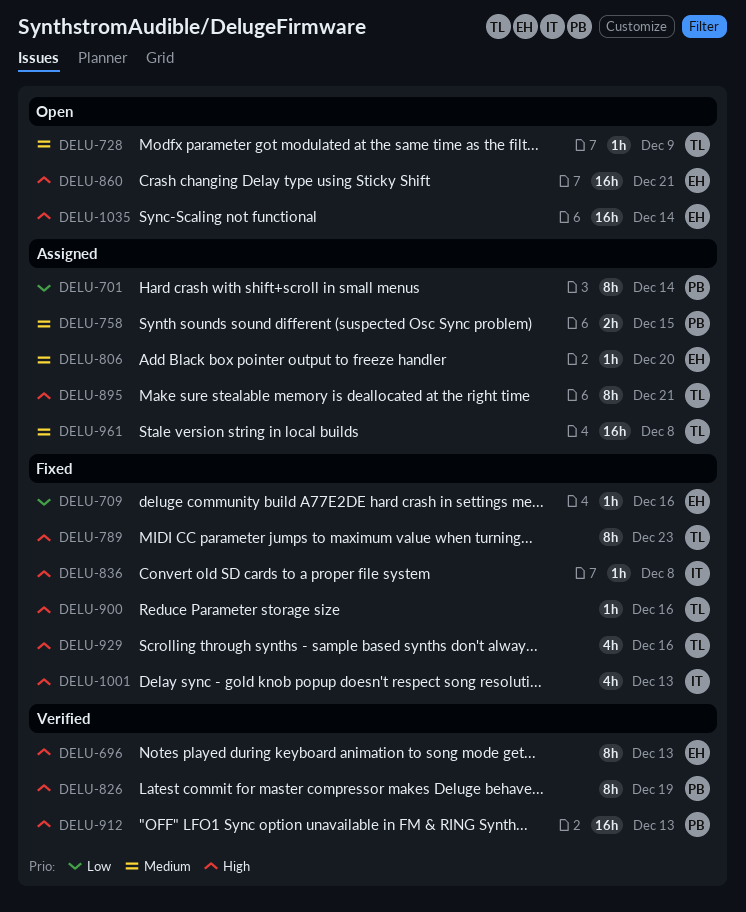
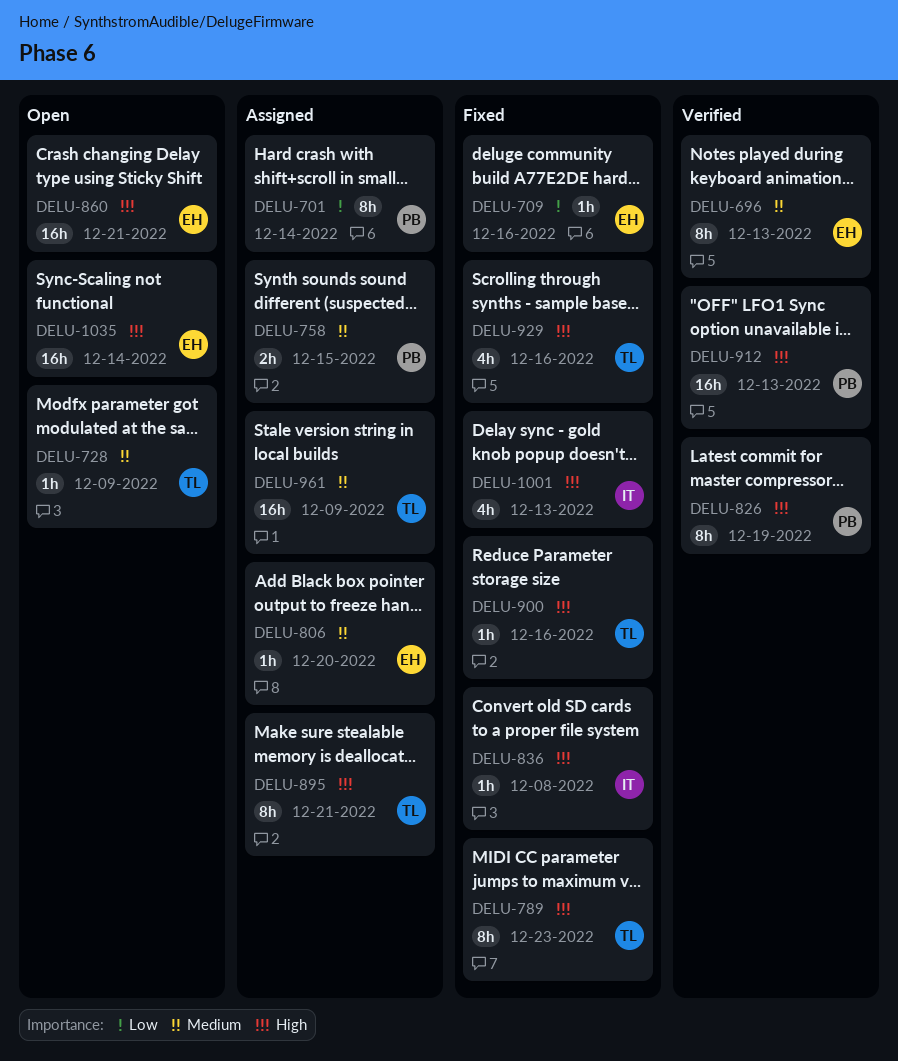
DELU-696, priority: High -> Medium
DELU-961, due: Dec 8 -> Dec 9

